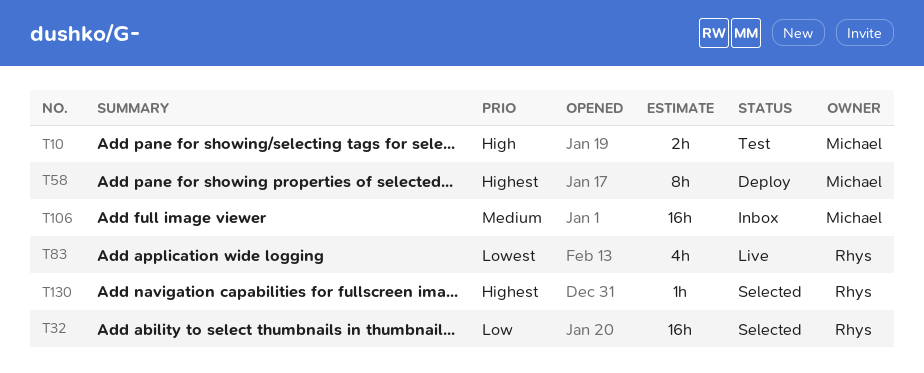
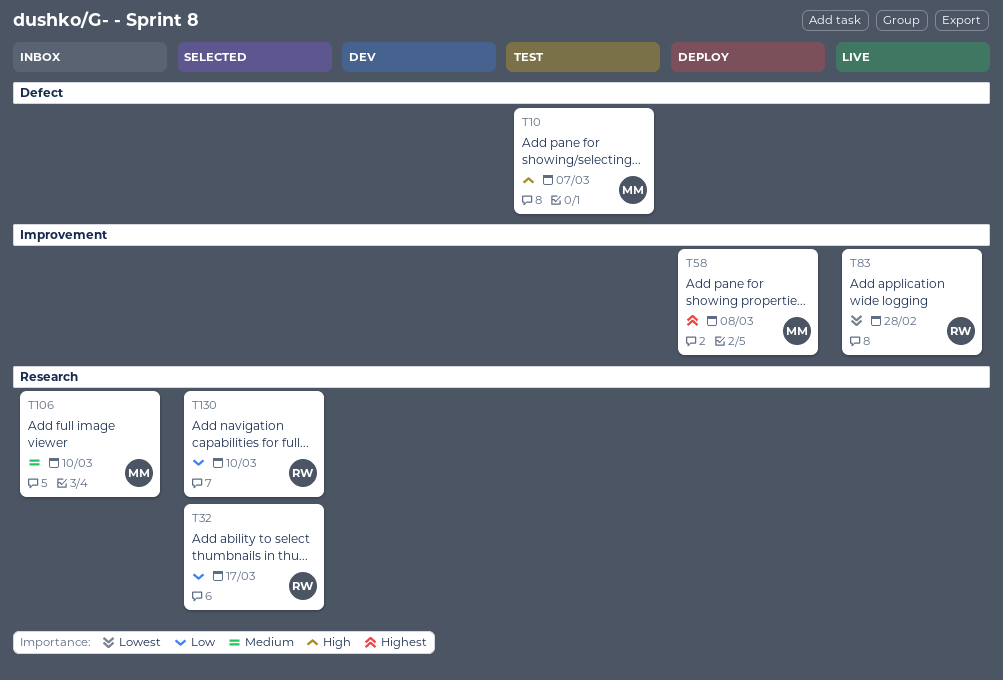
T130, priority: Highest -> Low

